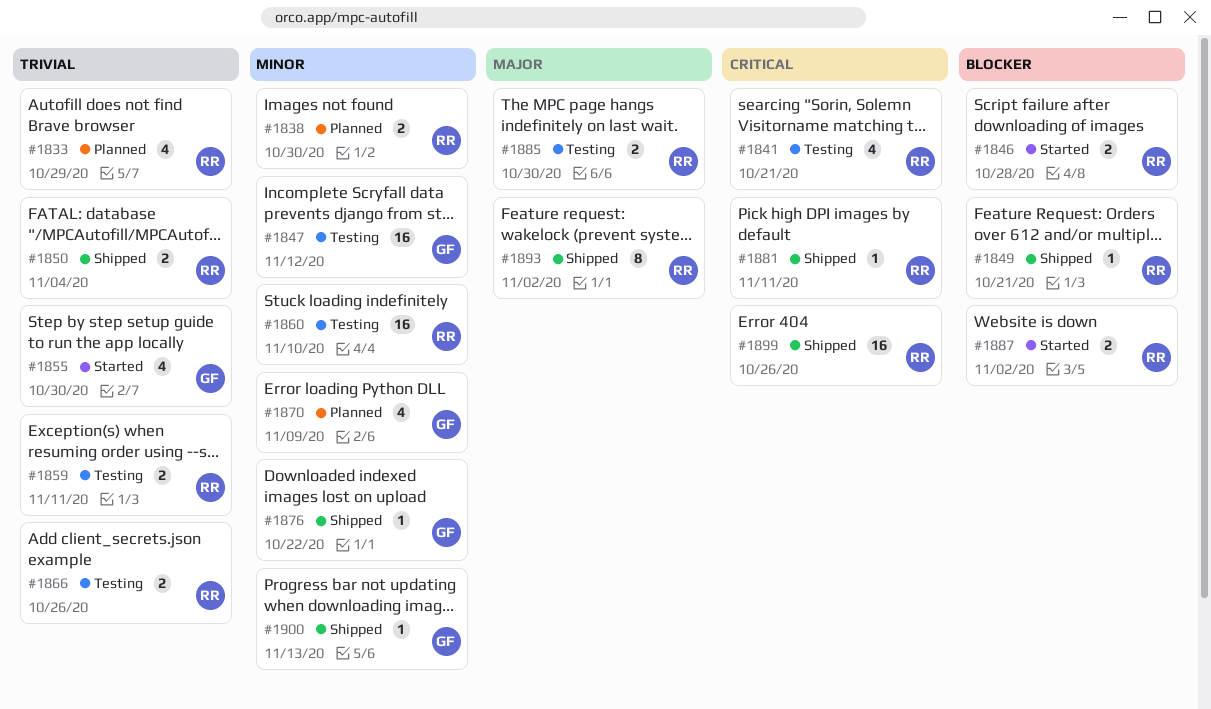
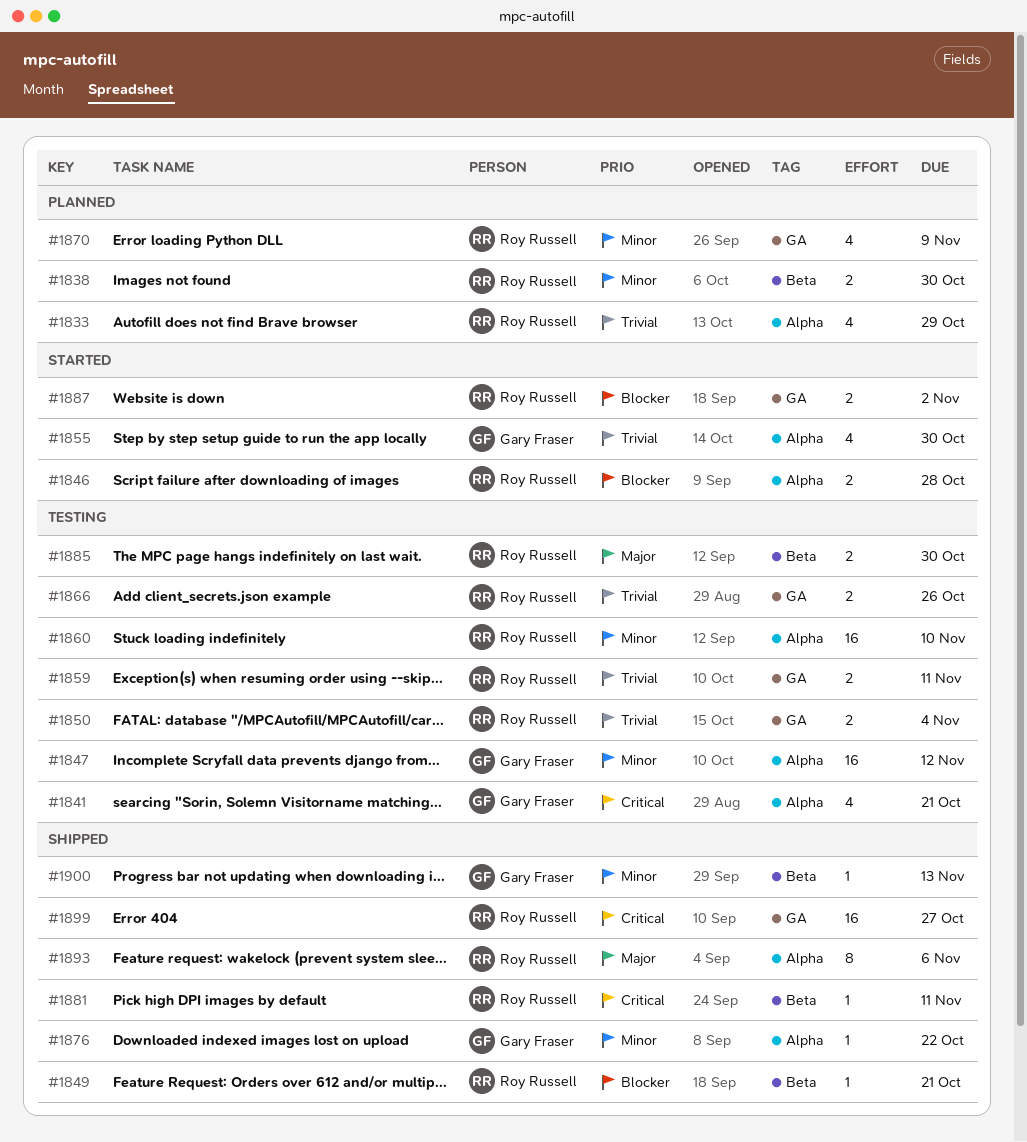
#1841, owner: Roy Russell -> Gary Fraser
#1850, status: Shipped -> Testing
#1870, owner: Gary Fraser -> Roy Russell
#1893, due: Nov 2 -> Nov 6
#1899, due: Oct 26 -> Oct 27

